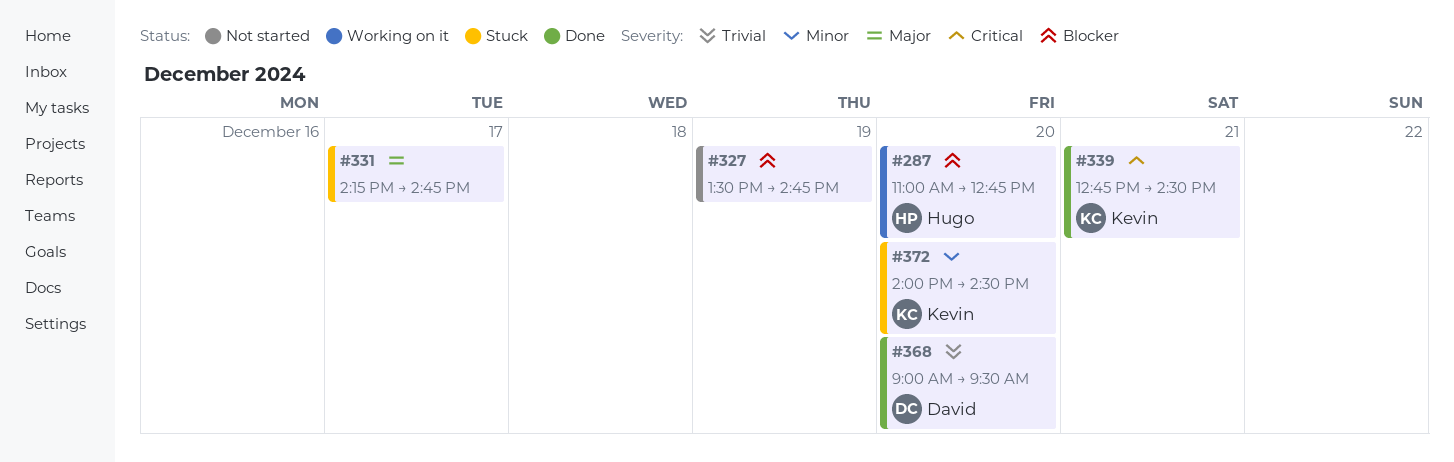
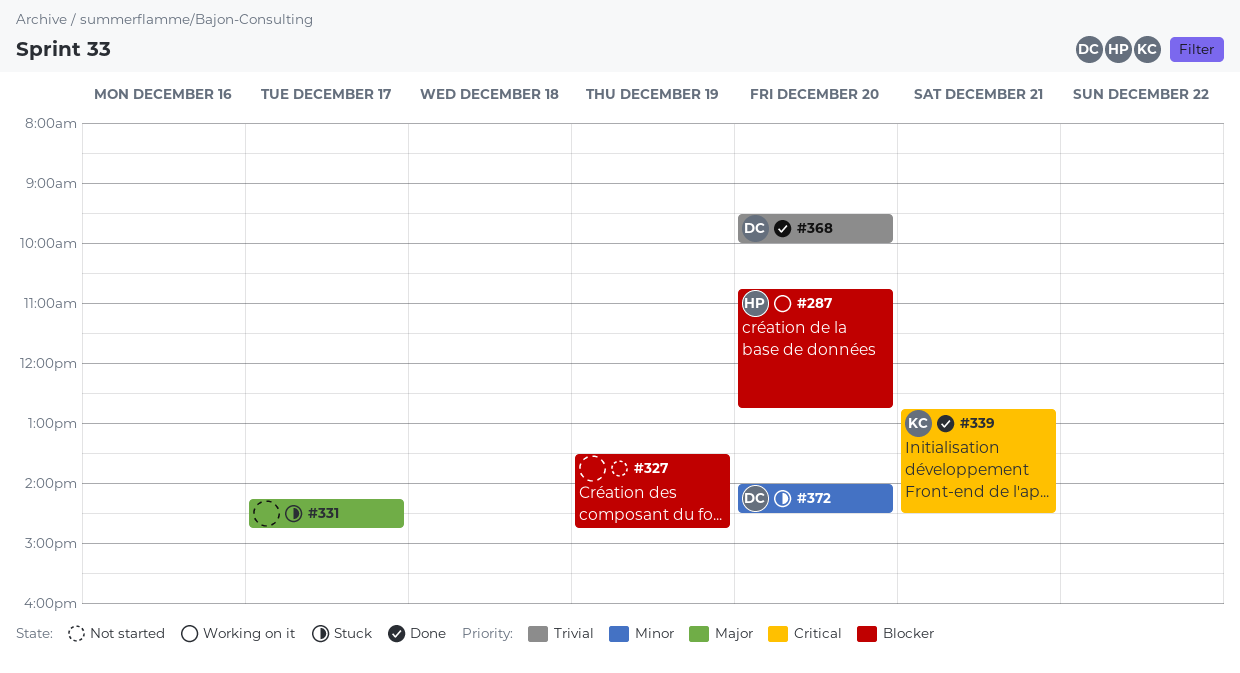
#287, begins: 11:00 -> 10:45
#368, begins: 09:00 -> 09:30
#368, ends: 09:30 -> 10:00
#372, owner: Kevin -> David

